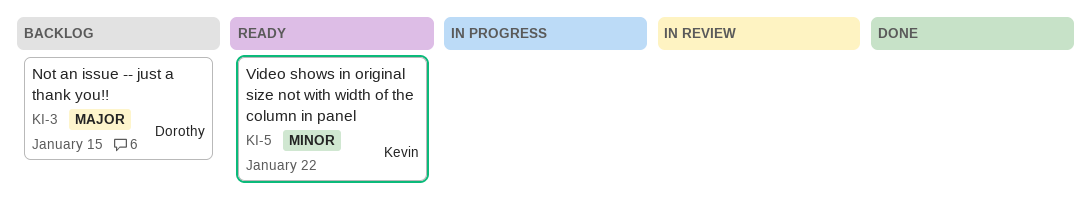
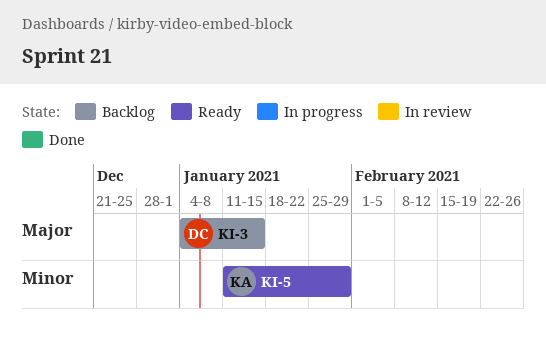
KI-5, due: Jan 22 -> Jan 29

